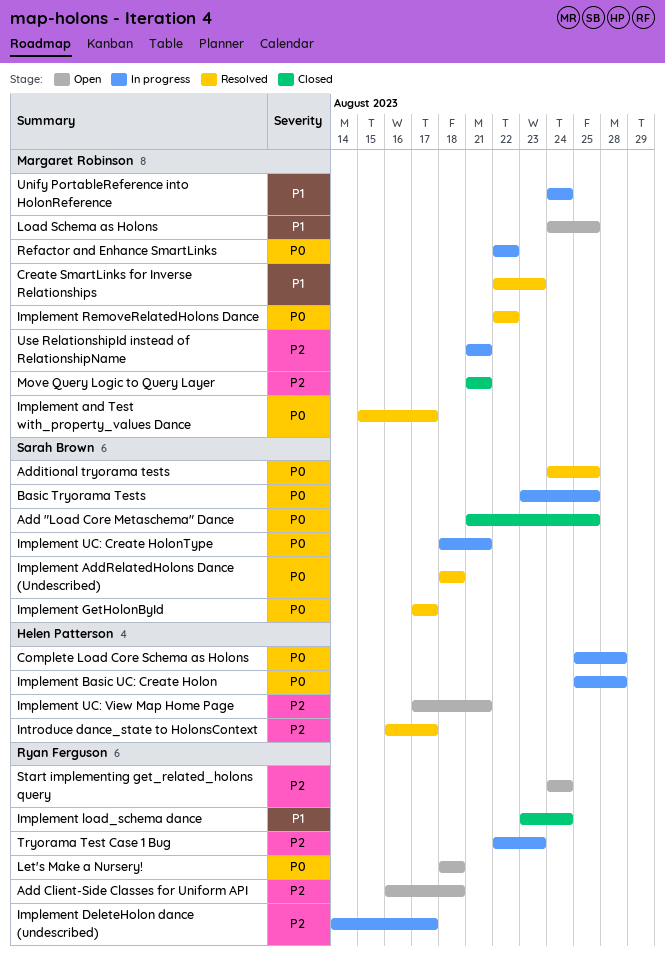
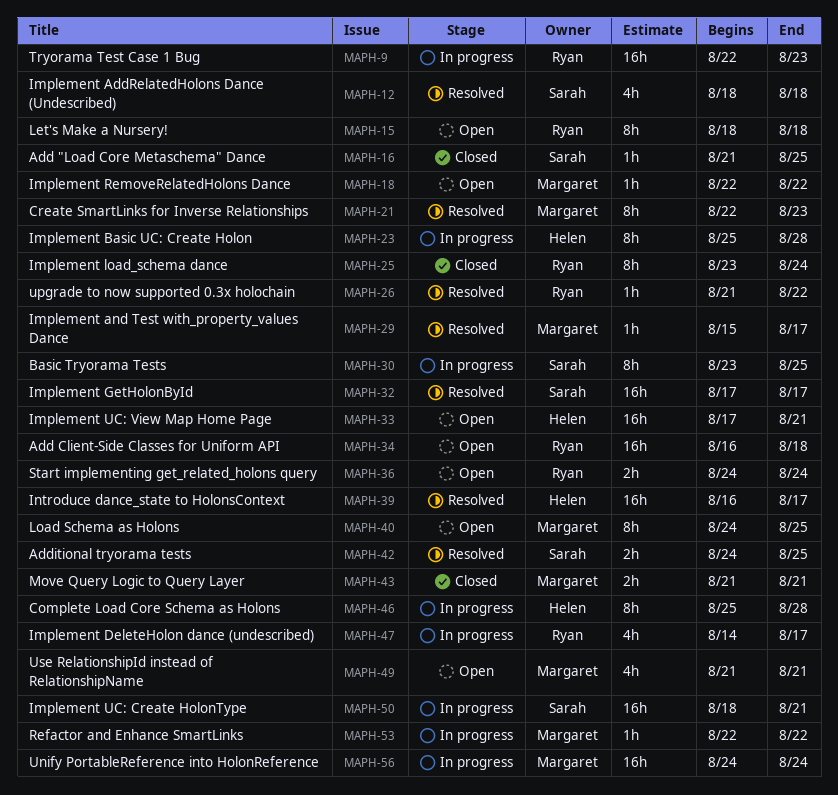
Implement RemoveRelatedHolons Dance, status: Resolved -> Open
upgrade to now supported 0.3x holochain: none -> present
Use RelationshipId instead of RelationshipName, status: In progress -> Open

